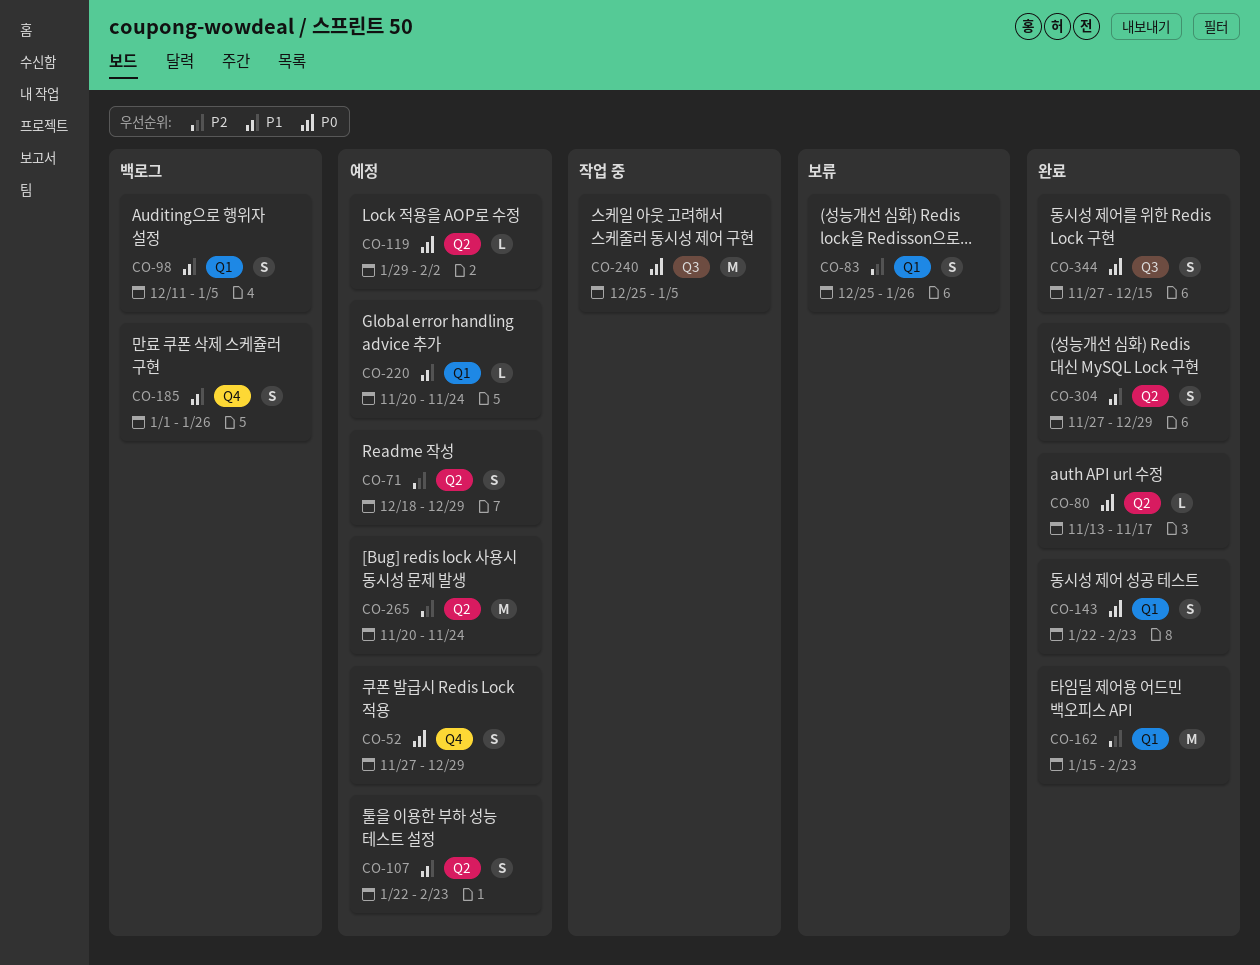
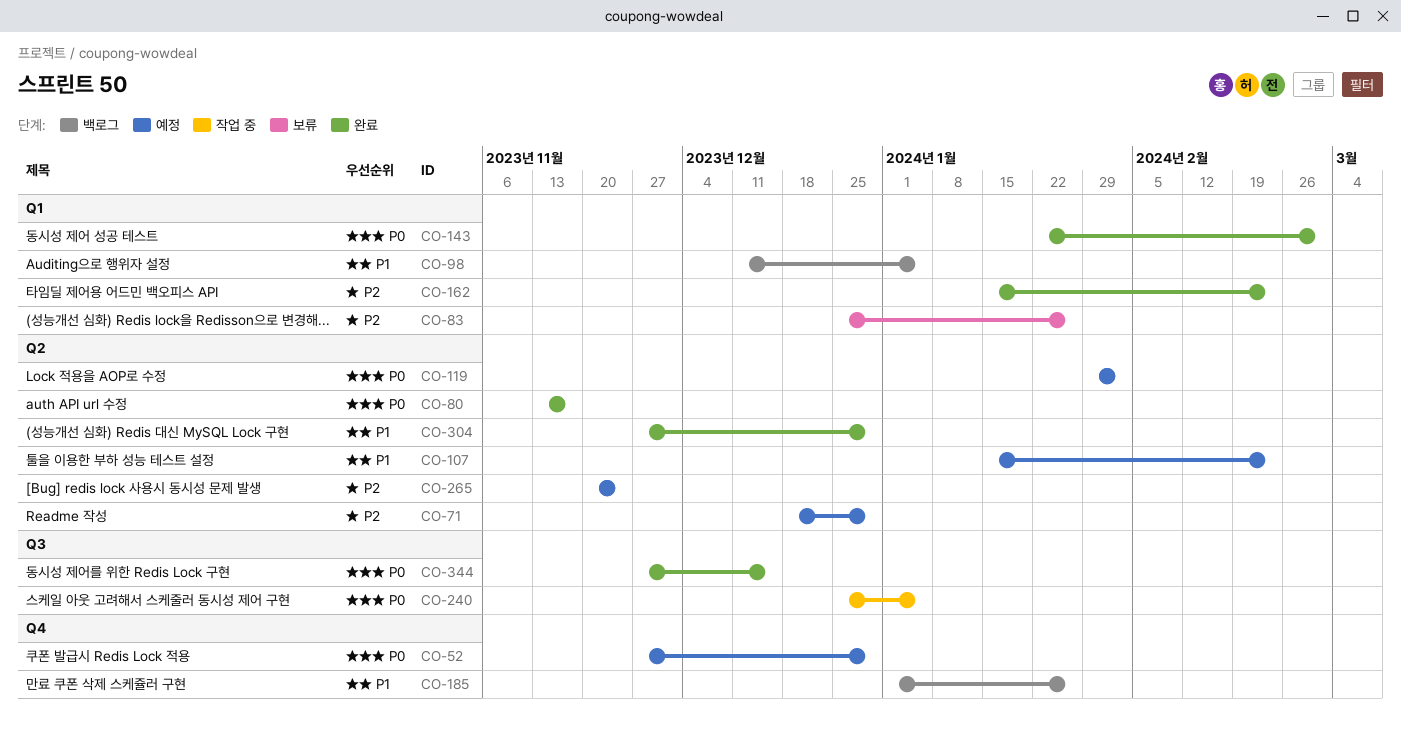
CO-107, start: Jan 22 -> Jan 15
CO-143, due: Feb 23 -> Mar 1
CO-220: present -> none

